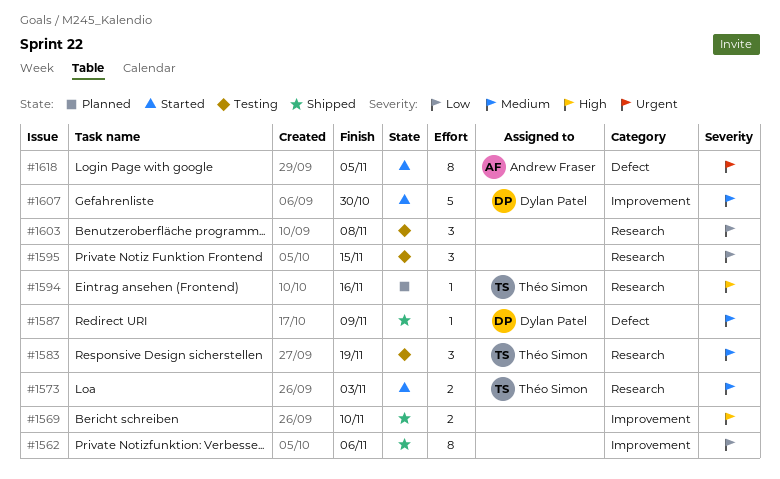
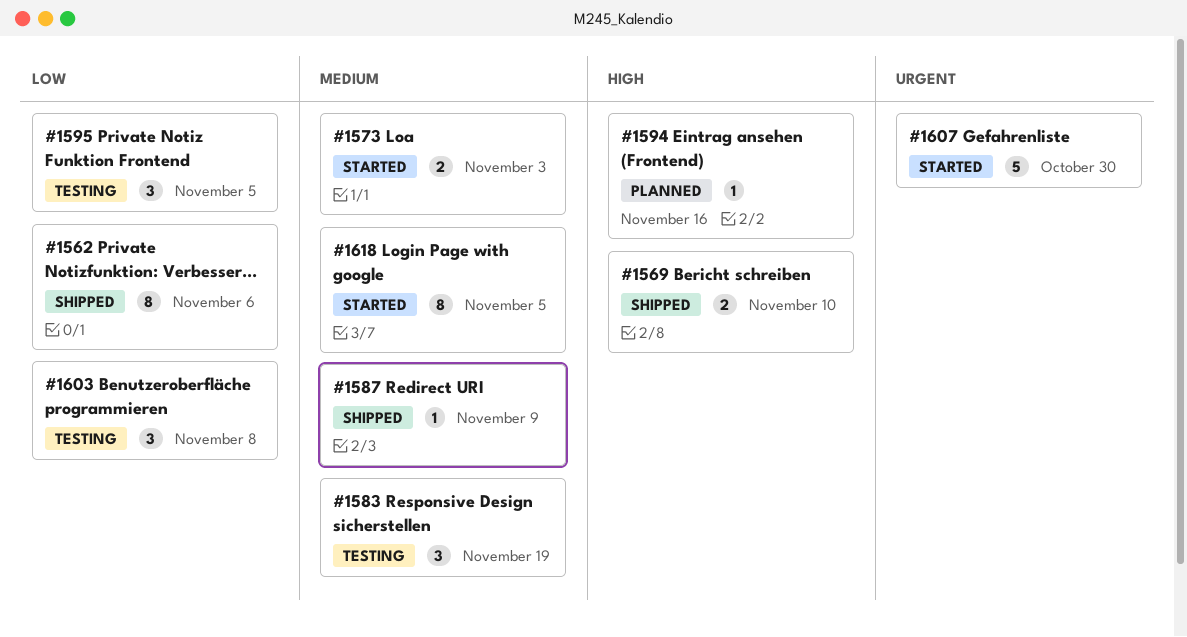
#1595, due: Nov 15 -> Nov 5
#1607, priority: Medium -> Urgent
#1618, priority: Urgent -> Medium

